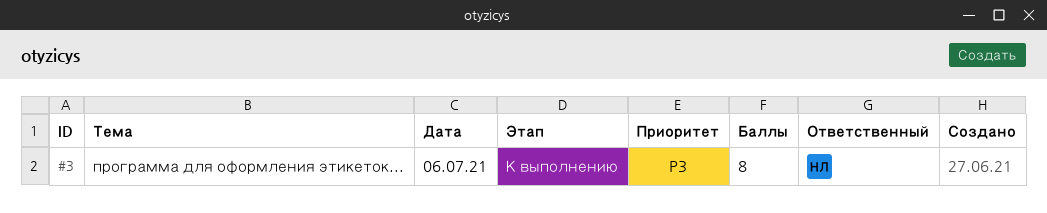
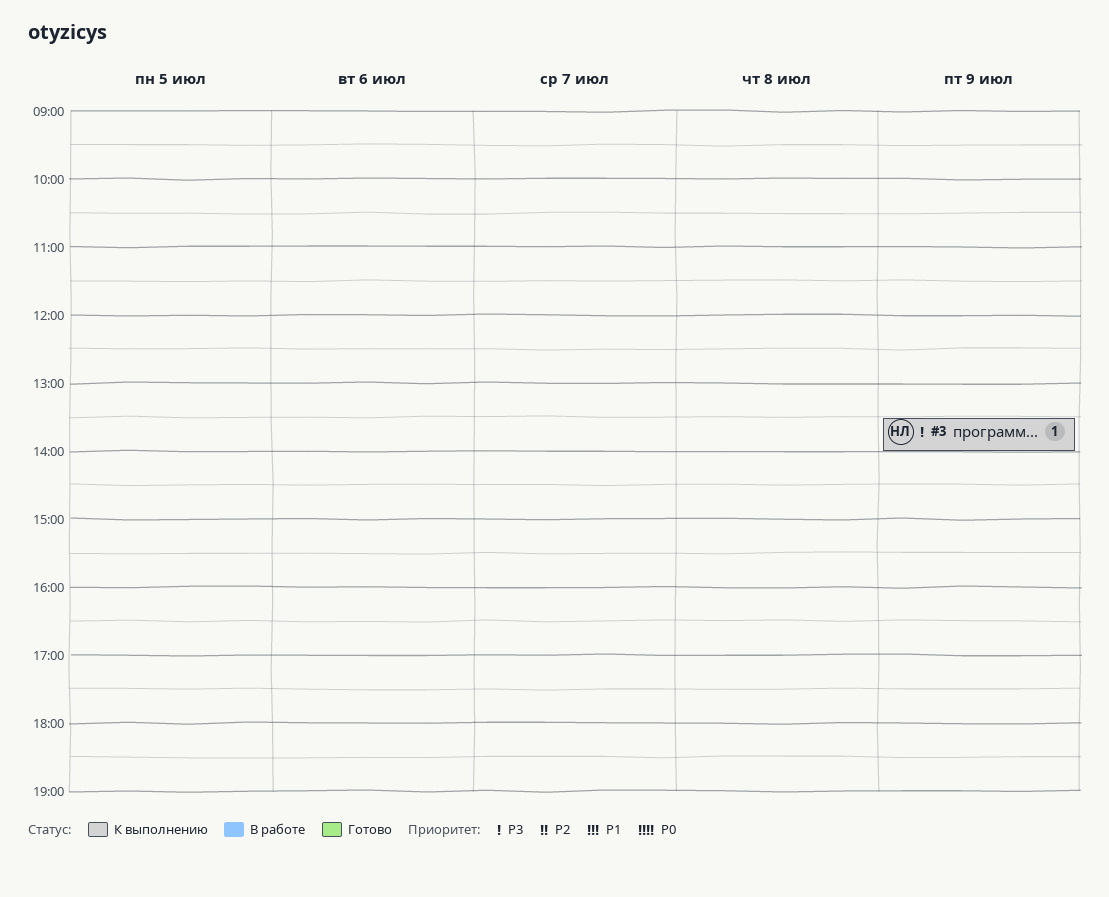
#3, estimate: 8 -> 1
#3, day: Jul 6 -> Jul 9

